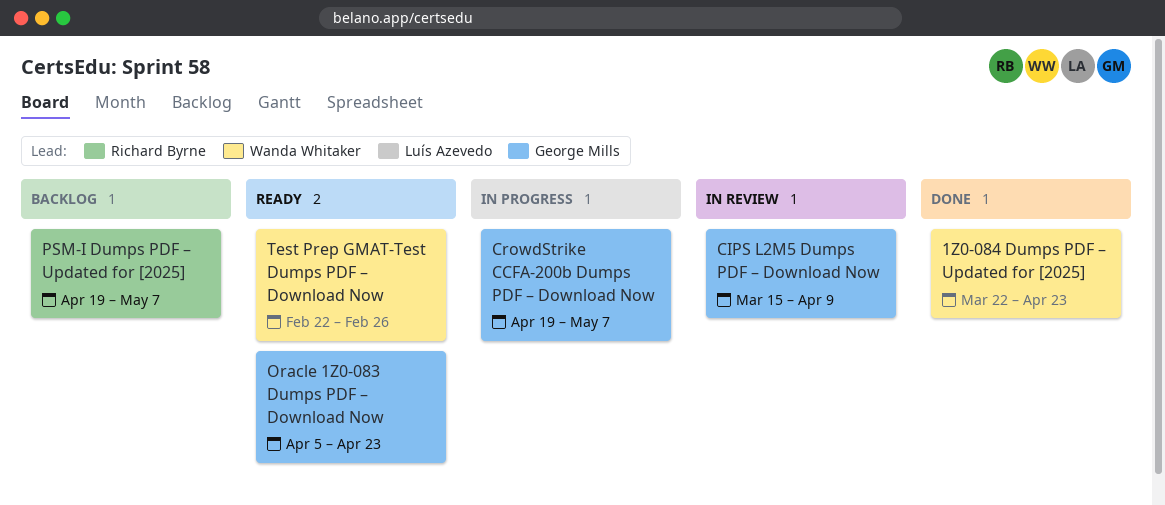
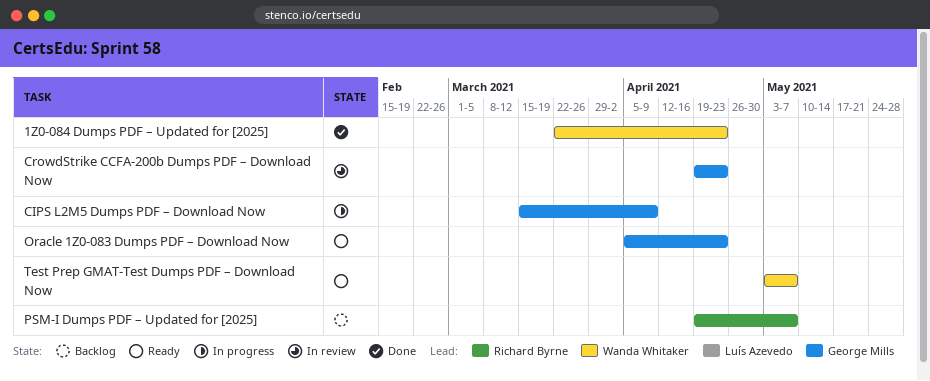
CIPS L2M5 Dumps PDF – Download Now, status: In review -> In progress
CrowdStrike CCFA-200b Dumps PDF – Download Now, status: In progress -> In review
CrowdStrike CCFA-200b Dumps PDF – Download Now, due: May 7 -> Apr 23
Test Prep GMAT-Test Dumps PDF – Download Now, start: Feb 22 -> May 3
Test Prep GMAT-Test Dumps PDF – Download Now, due: Feb 26 -> May 7

